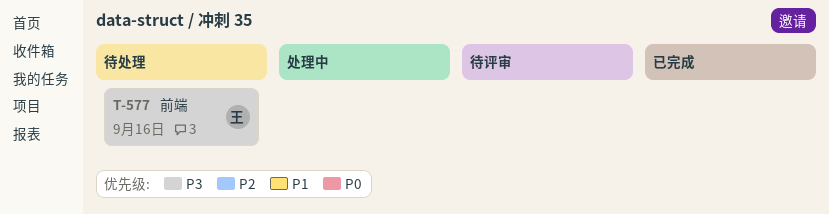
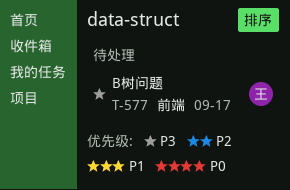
T-577, due: Sep 16 -> Sep 17

